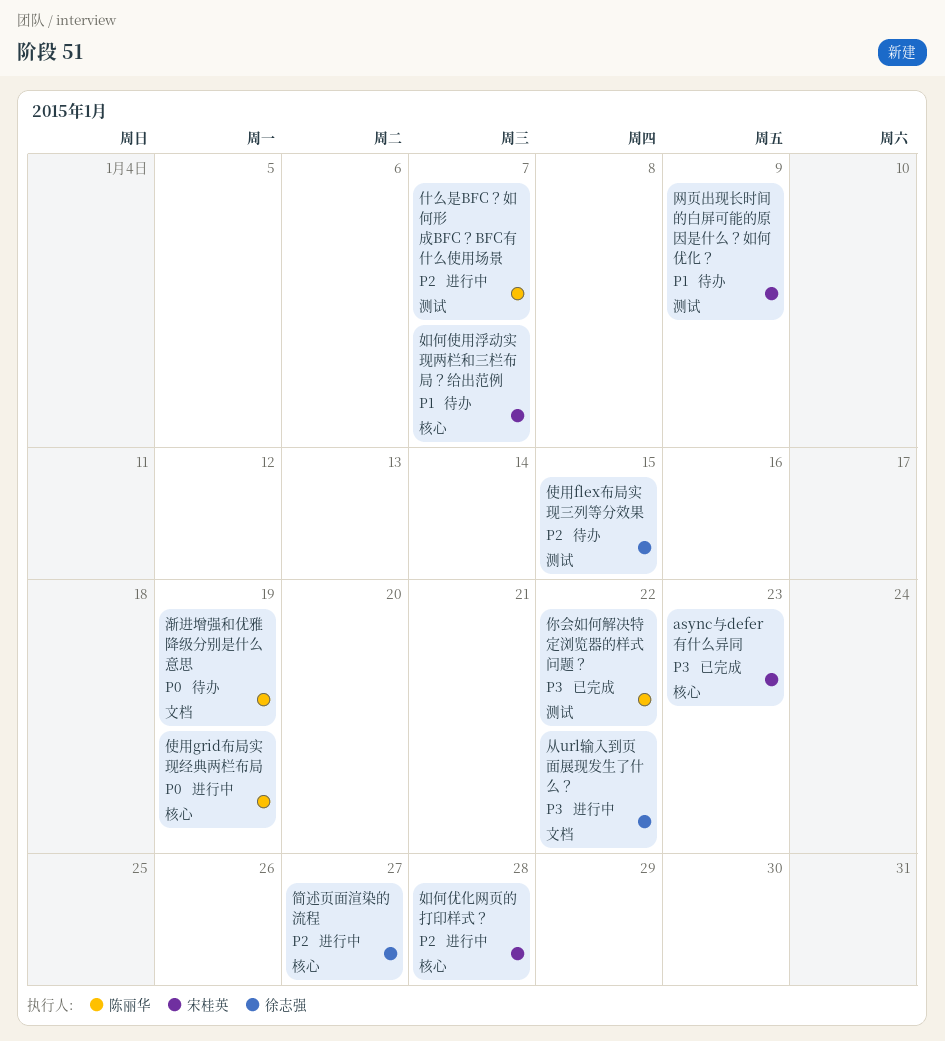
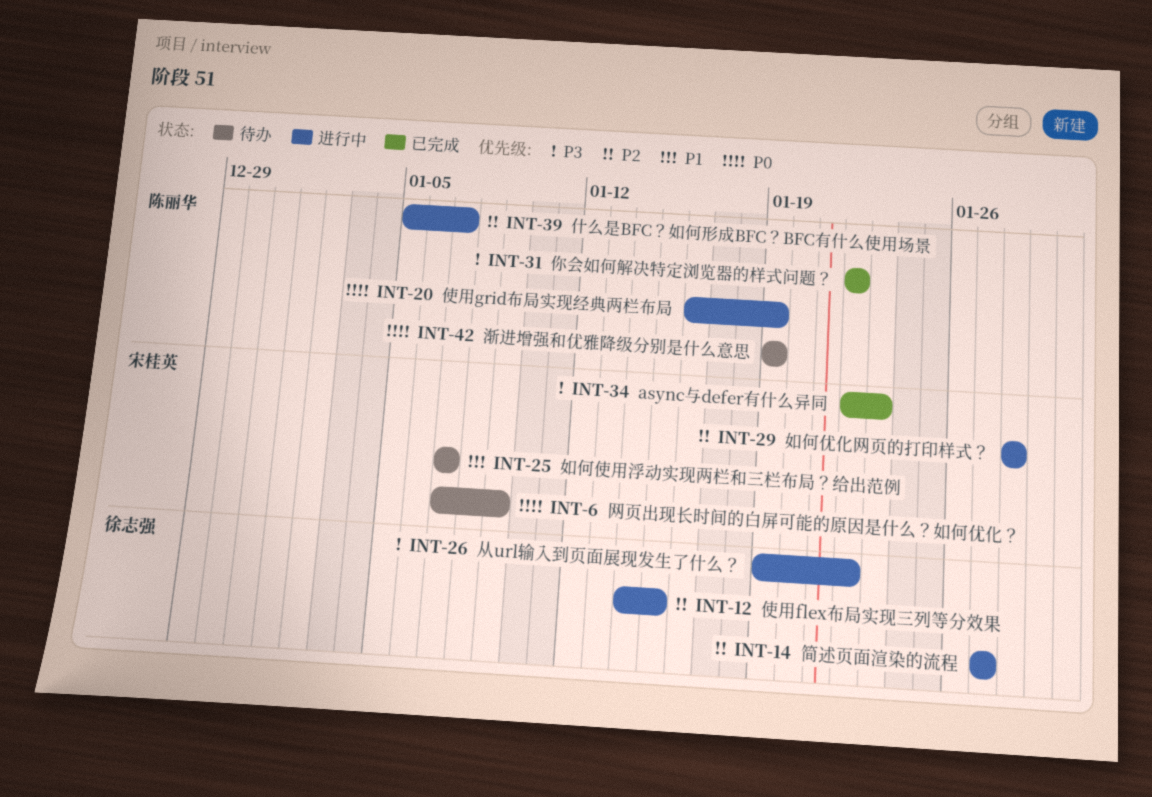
使用flex布局实现三列等分效果, status: 待办 -> 进行中
网页出现长时间的白屏可能的原因是什么？如何优化？, priority: P1 -> P0

